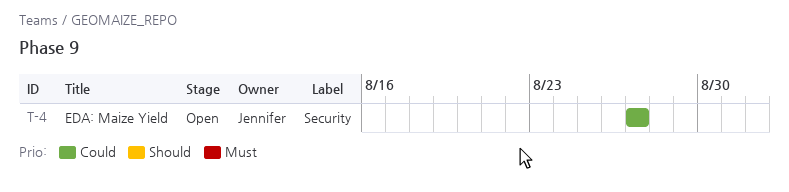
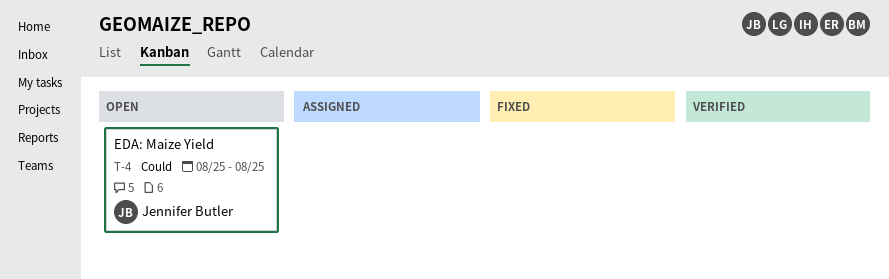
T-4, start: Aug 27 -> Aug 25
T-4, due: Aug 27 -> Aug 25

